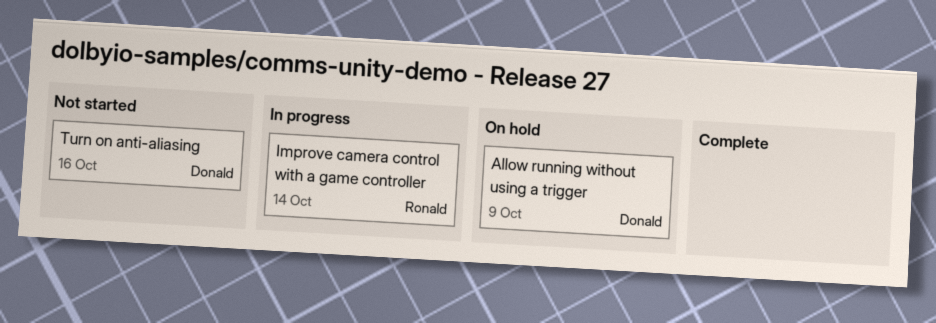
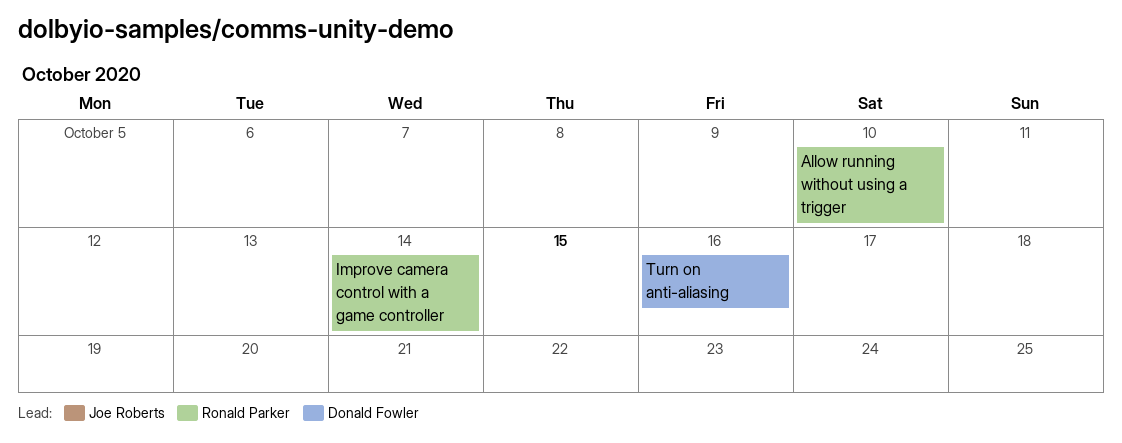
Allow running without using a trigger, owner: Donald Fowler -> Ronald Parker
Allow running without using a trigger, due: Oct 9 -> Oct 10

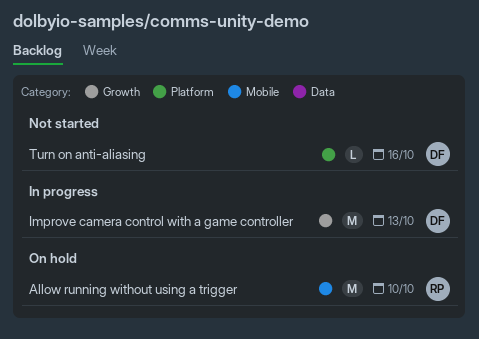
Improve camera control with a game controller, owner: Ronald Parker -> Donald Fowler
Improve camera control with a game controller, due: Oct 14 -> Oct 13

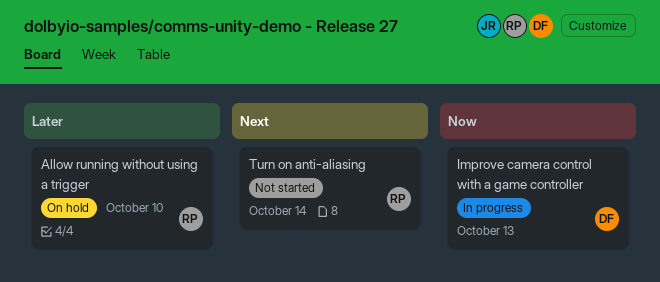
Turn on anti-aliasing, owner: DF -> RP
Turn on anti-aliasing, due: Oct 16 -> Oct 14

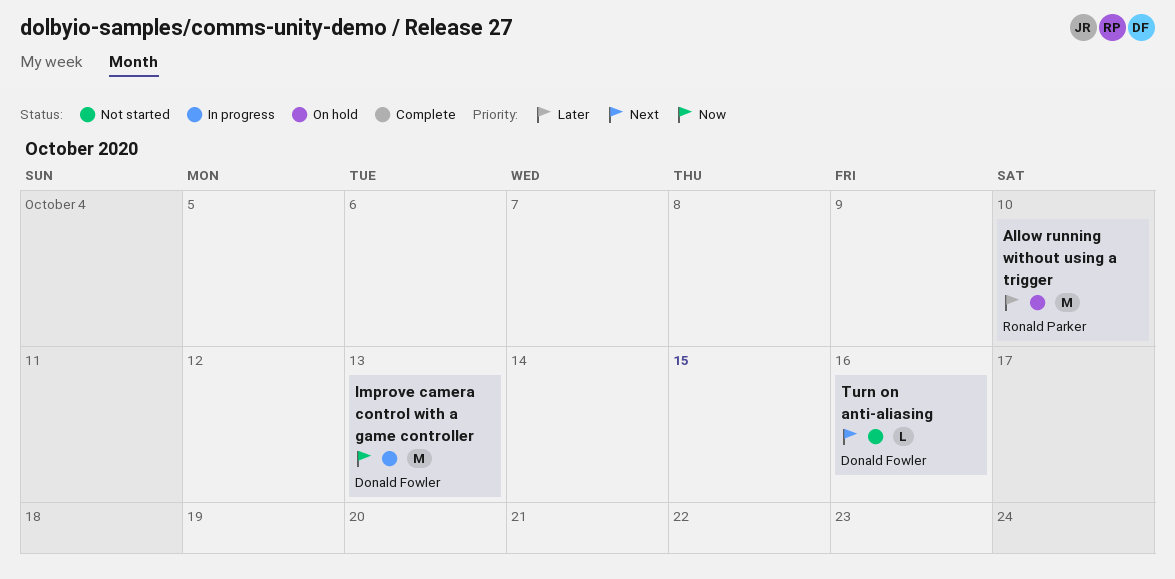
Turn on anti-aliasing, owner: Ronald Parker -> Donald Fowler
Turn on anti-aliasing, due: Oct 14 -> Oct 16

